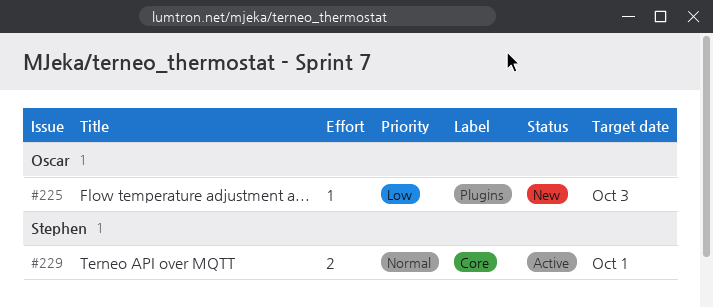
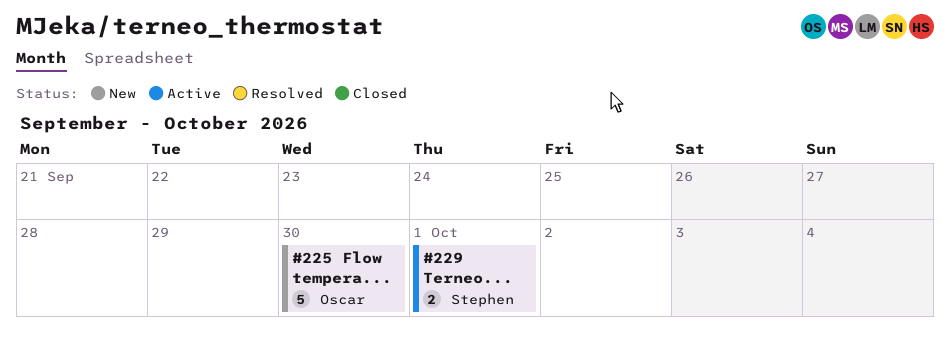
#225, estimate: 1 -> 5
#225, due: Oct 3 -> Sep 30

